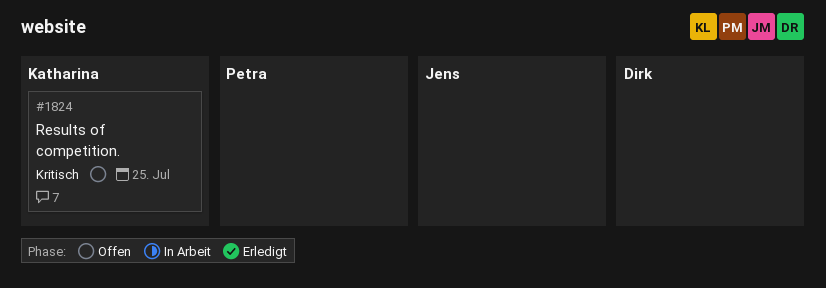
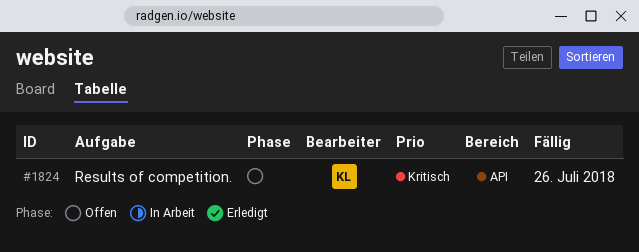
#1824, due: Jul 25 -> Jul 26

